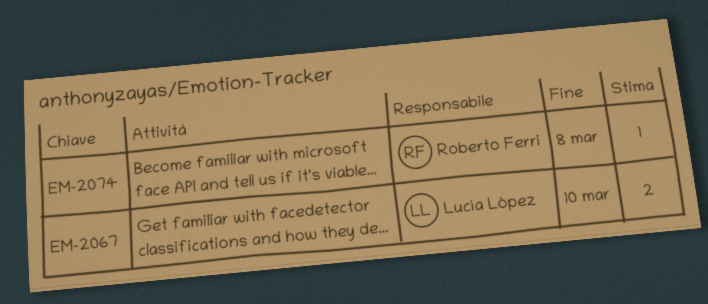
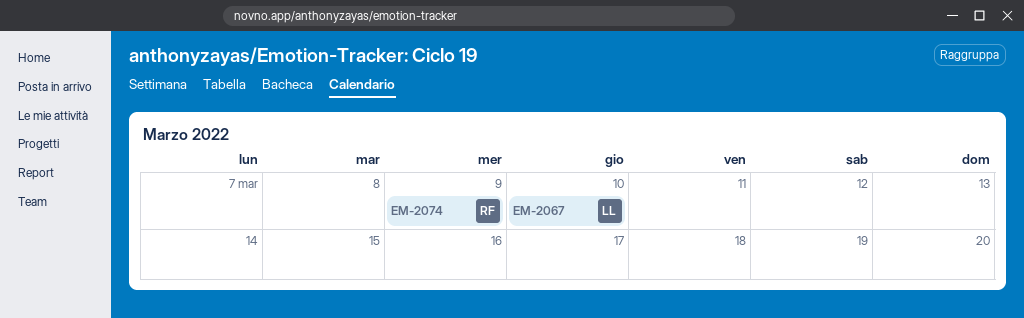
EM-2074, due: Mar 8 -> Mar 9

